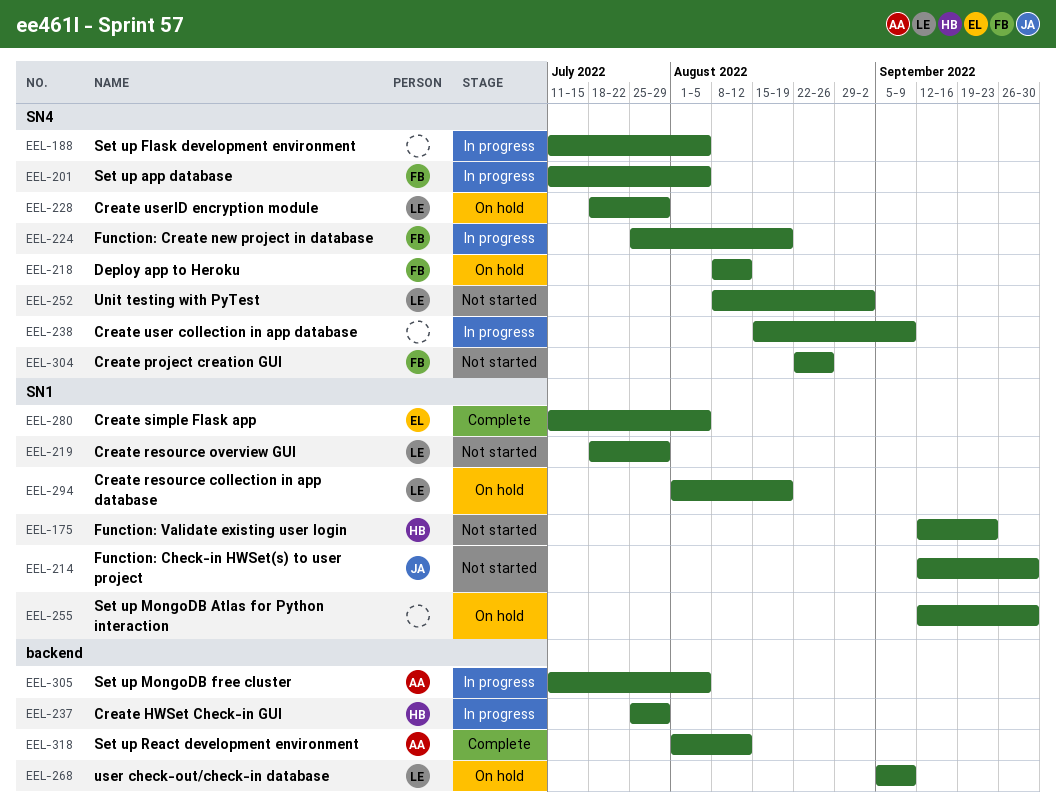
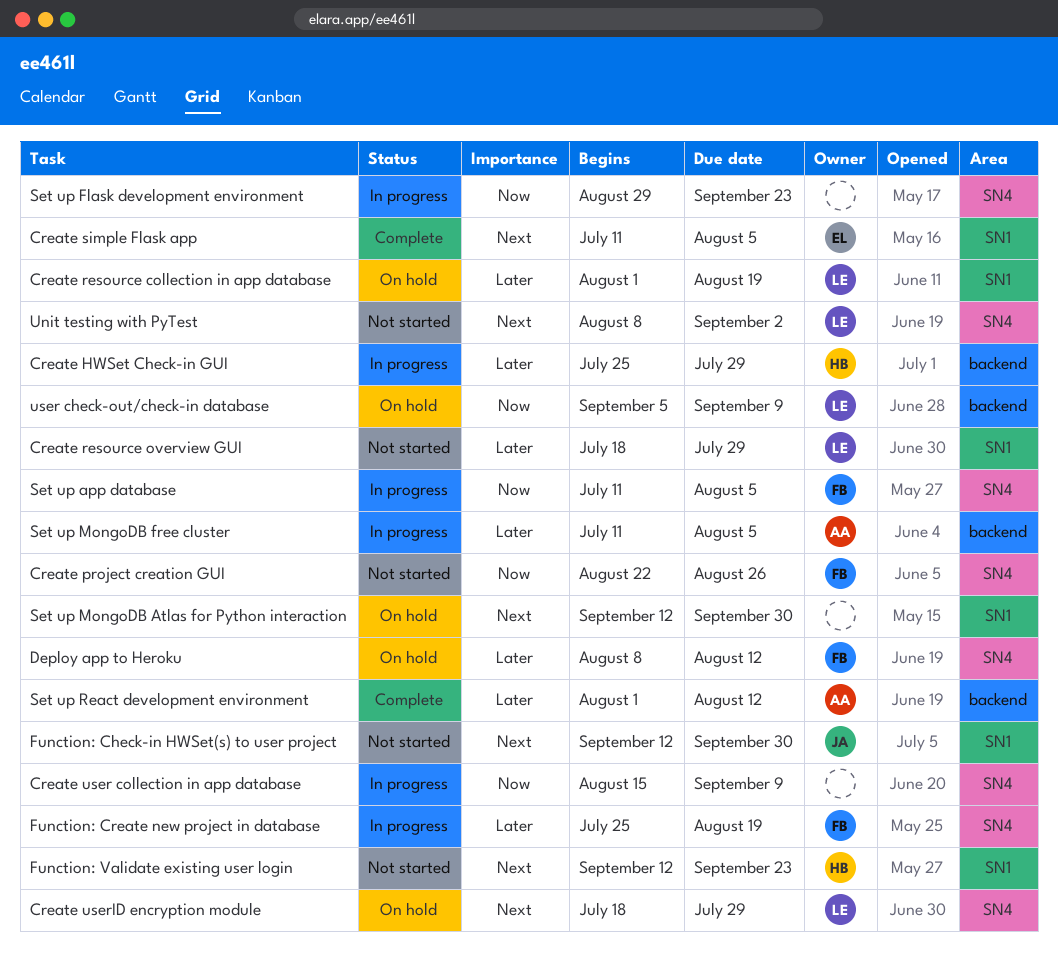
Set up Flask development environment, start: Jul 11 -> Aug 29
Set up Flask development environment, due: Aug 5 -> Sep 23

